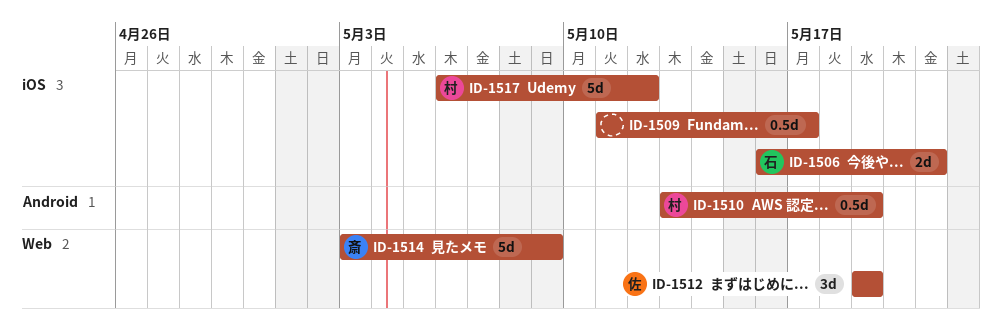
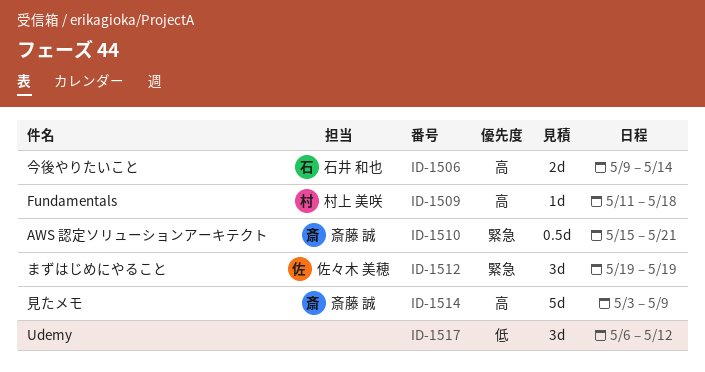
ID-1506, start: May 16 -> May 9
ID-1506, due: May 21 -> May 14
ID-1509, owner: none -> 村上 美咲
ID-1509, estimate: 0.5d -> 1d
ID-1509, due: May 17 -> May 18
ID-1510, owner: 村上 美咲 -> 斎藤 誠
ID-1510, start: May 13 -> May 15
ID-1510, due: May 19 -> May 21
ID-1517, owner: 村上 美咲 -> none
ID-1517, estimate: 5d -> 3d

